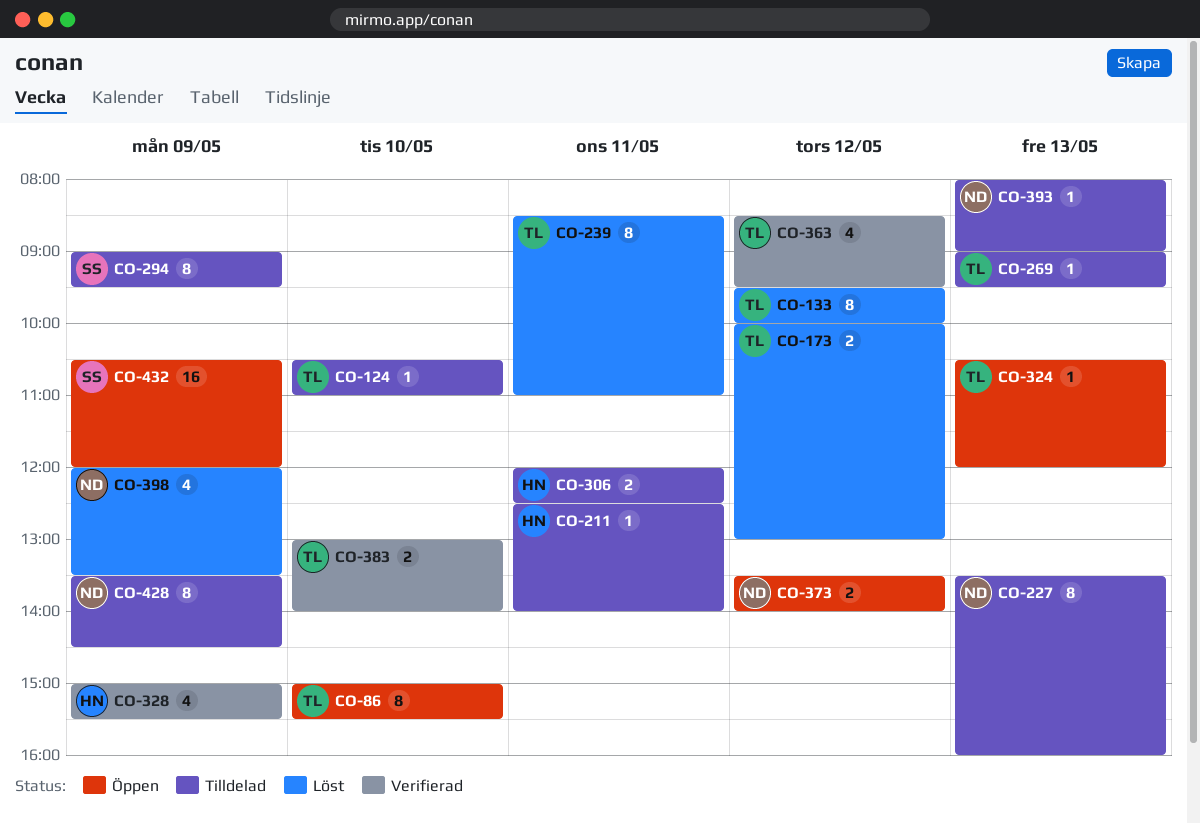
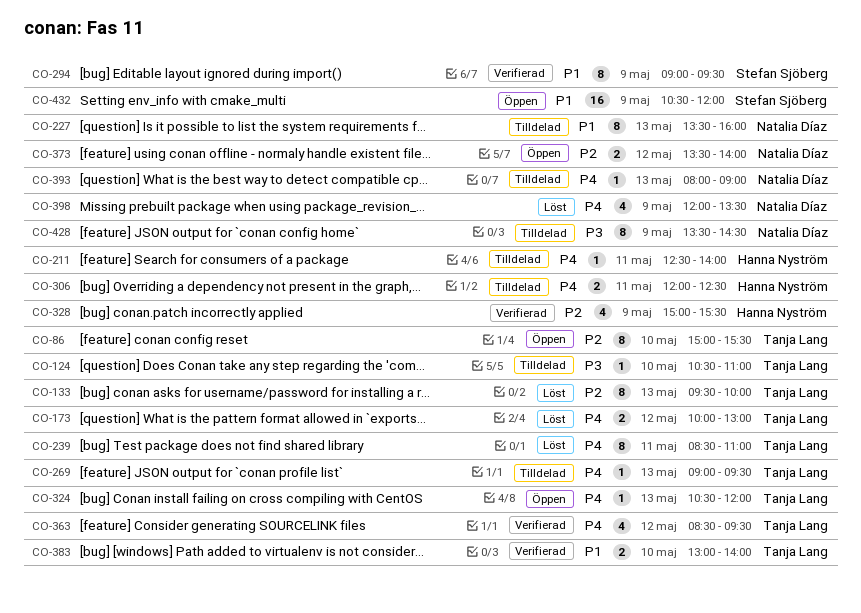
CO-133, day: May 12 -> May 13
CO-294, status: Tilldelad -> Verifierad

